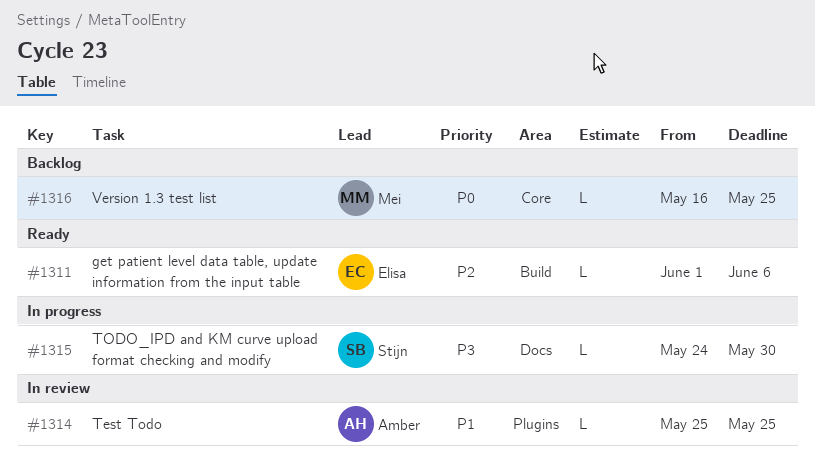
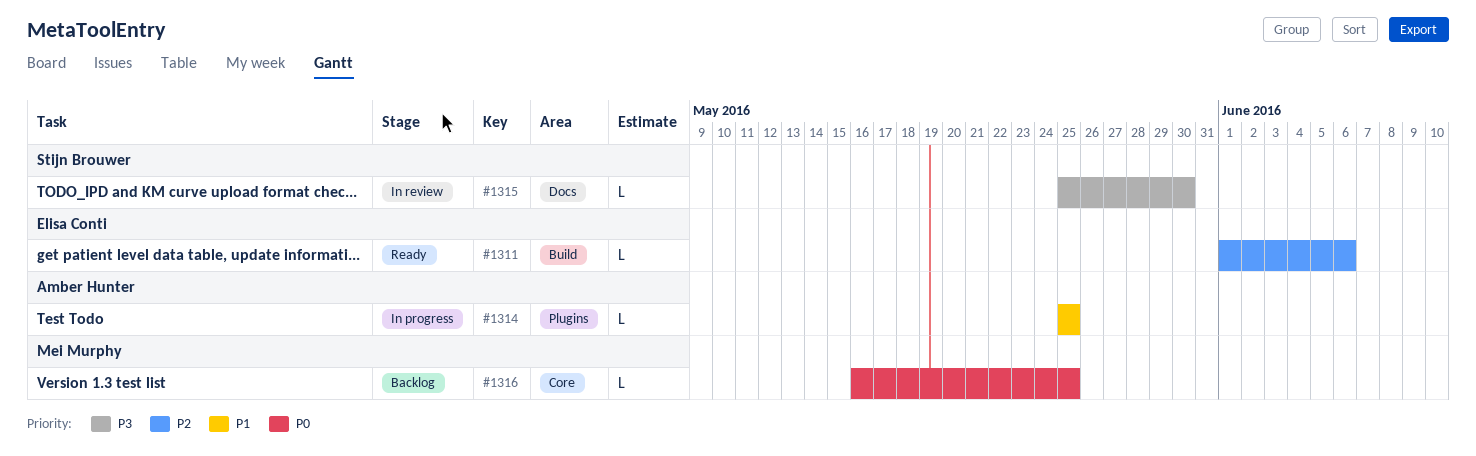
#1314, status: In review -> In progress
#1315, status: In progress -> In review
#1315, start: May 24 -> May 25

